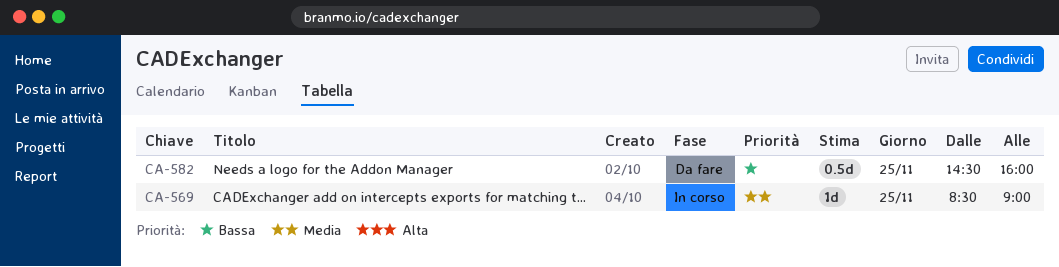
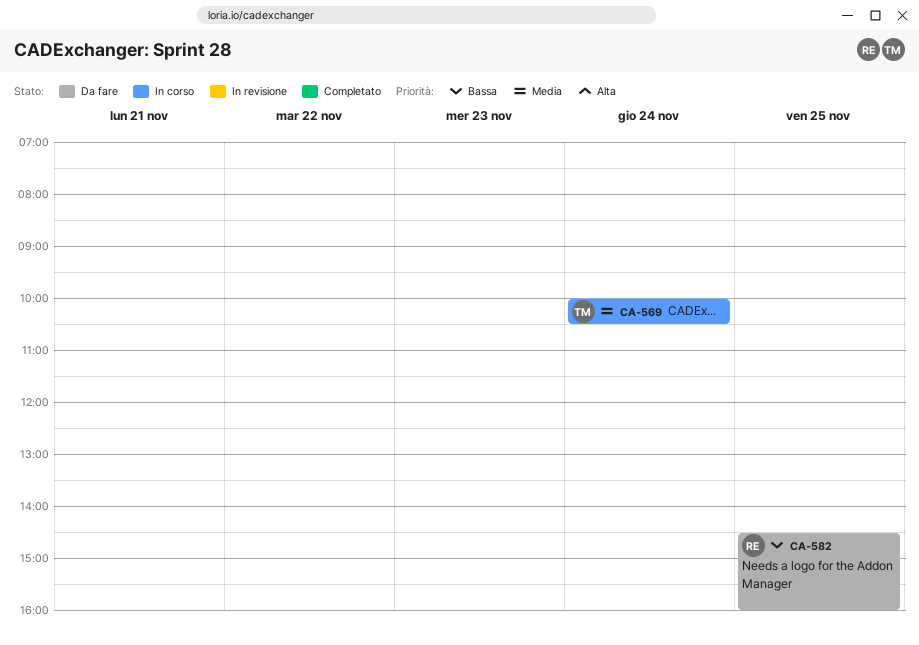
CA-569, day: Nov 25 -> Nov 24
CA-569, begins: 08:30 -> 10:00
CA-569, ends: 09:00 -> 10:30

